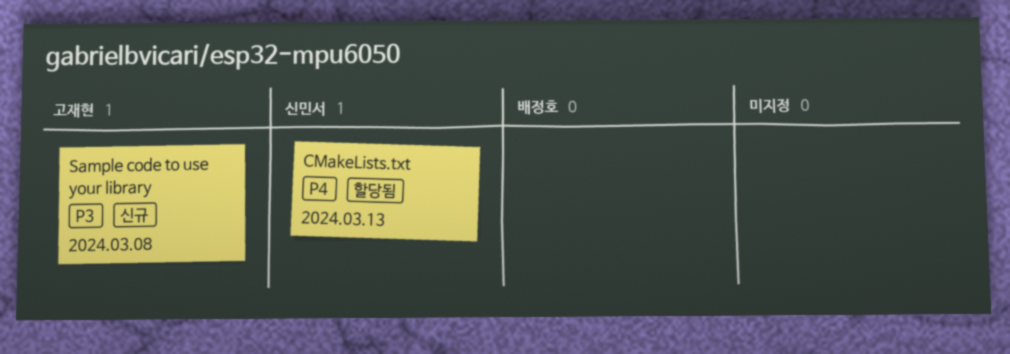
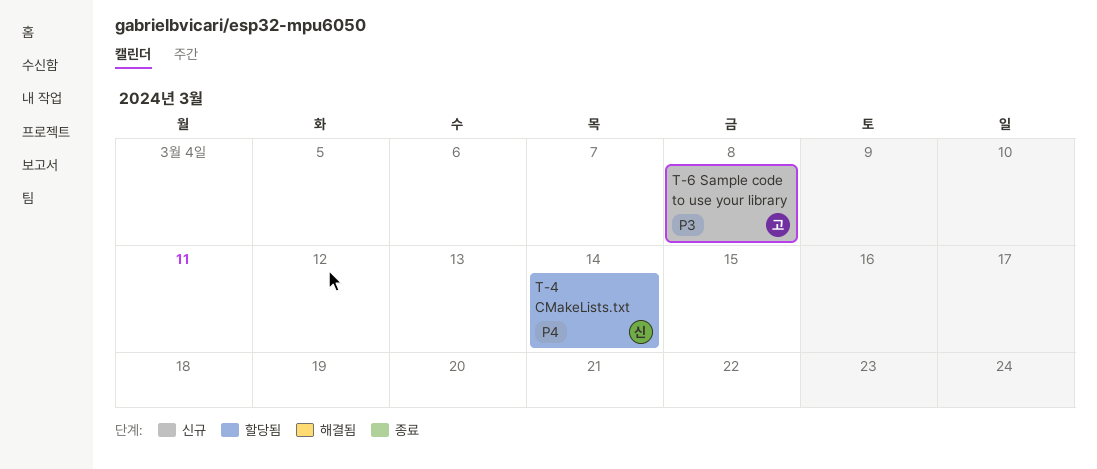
CMakeLists.txt, due: Mar 13 -> Mar 14

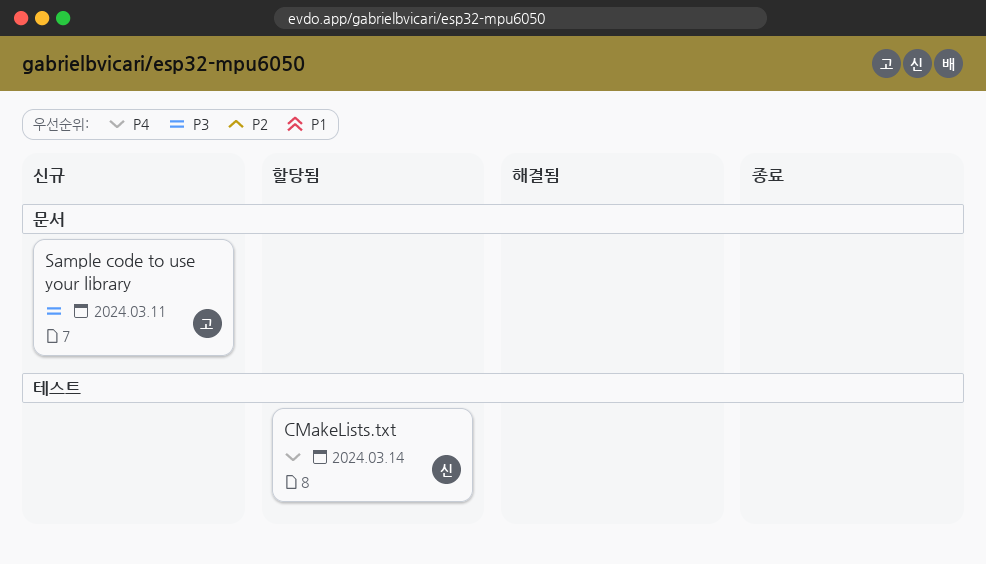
Sample code to use your library, due: Mar 8 -> Mar 11

